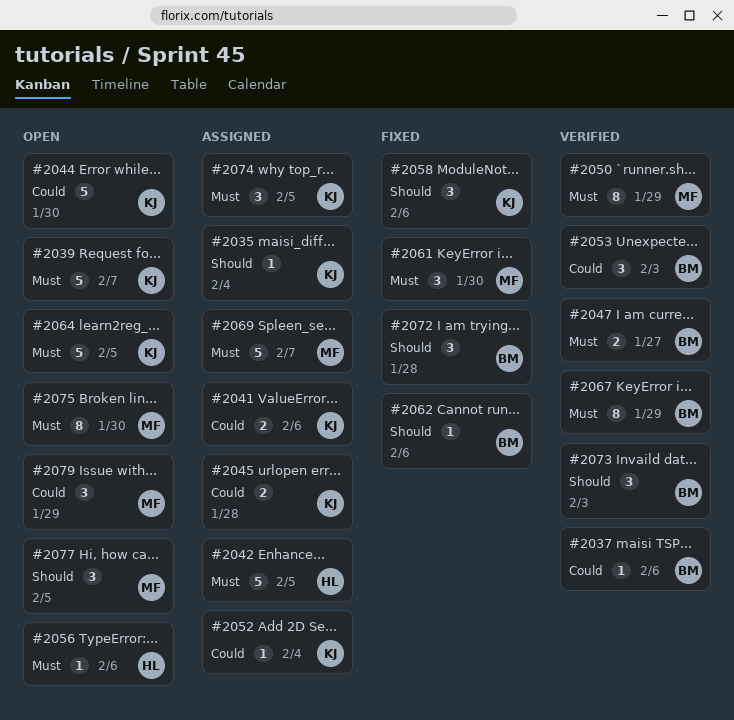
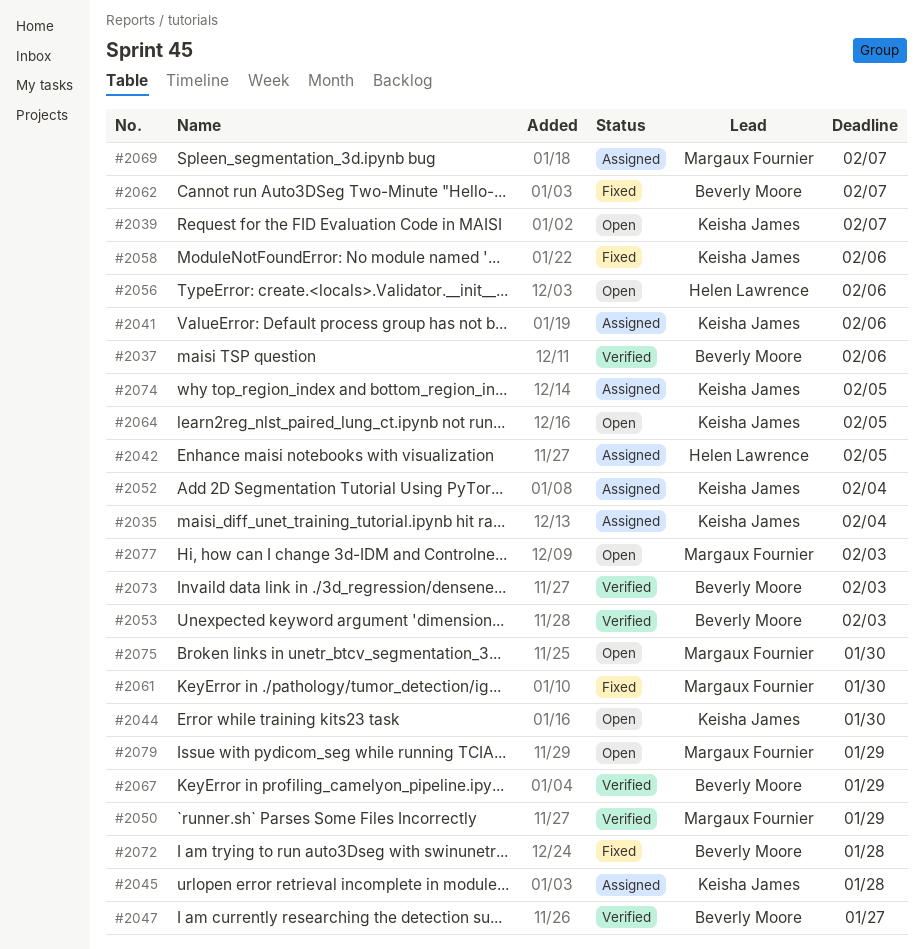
#2062, due: Feb 6 -> Feb 7
#2077, due: Feb 5 -> Feb 3

